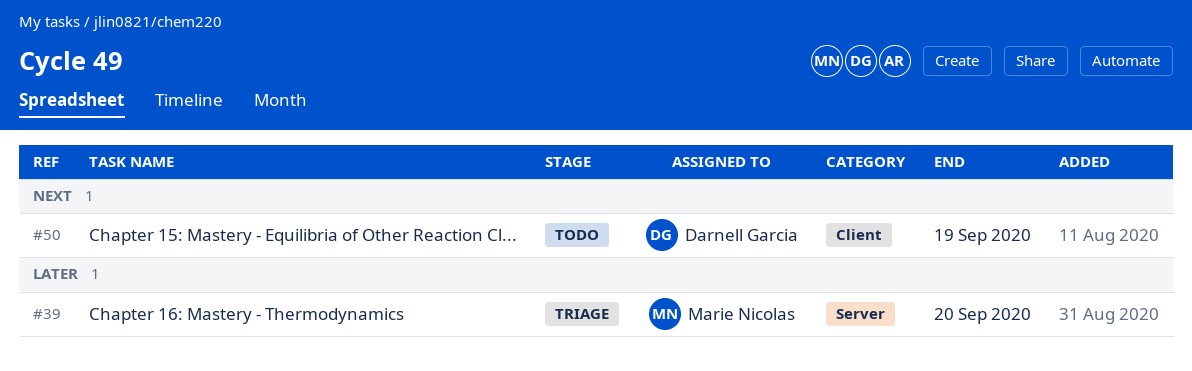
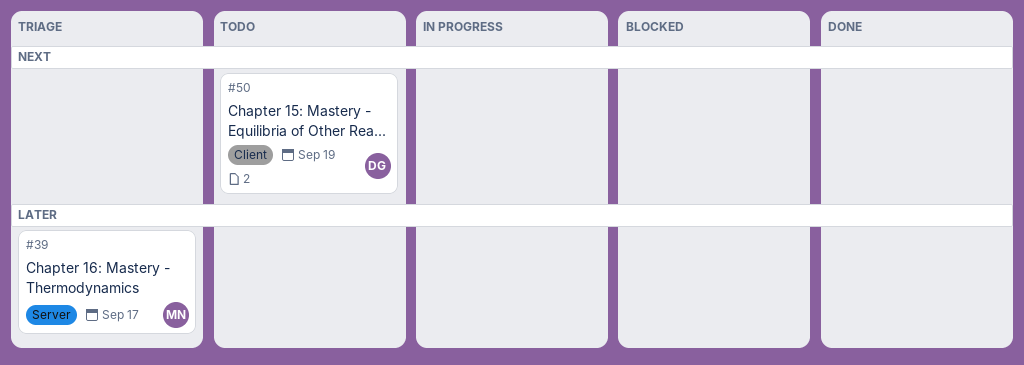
#39, due: Sep 20 -> Sep 17

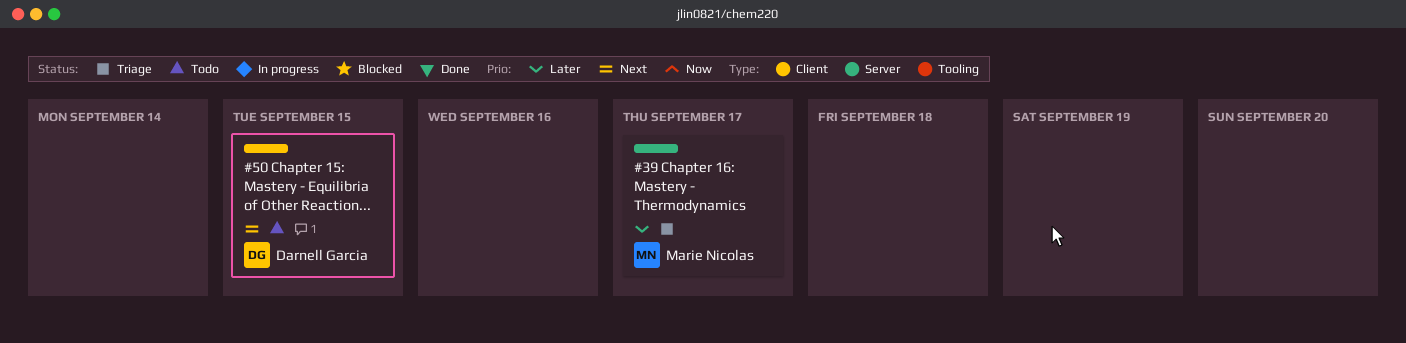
#50, due: Sep 19 -> Sep 15

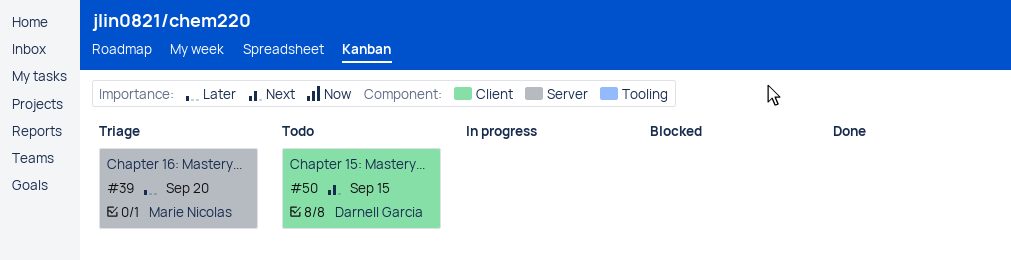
#39, due: Sep 17 -> Sep 20

